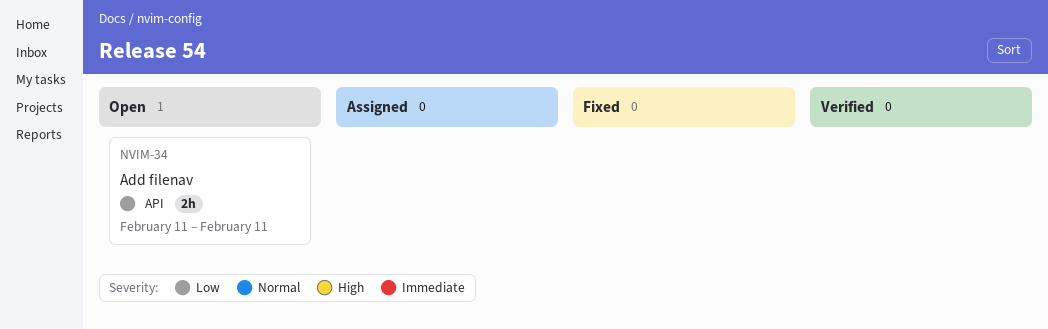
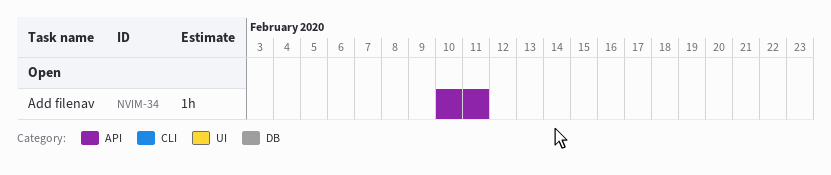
NVIM-34, estimate: 2h -> 1h
NVIM-34, start: Feb 11 -> Feb 10

